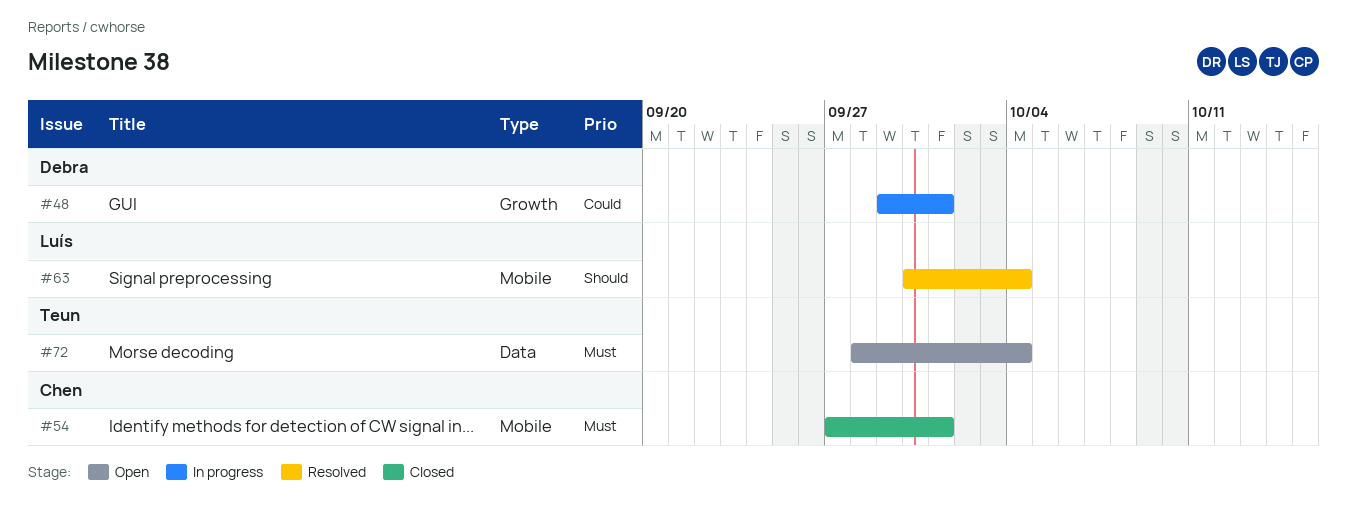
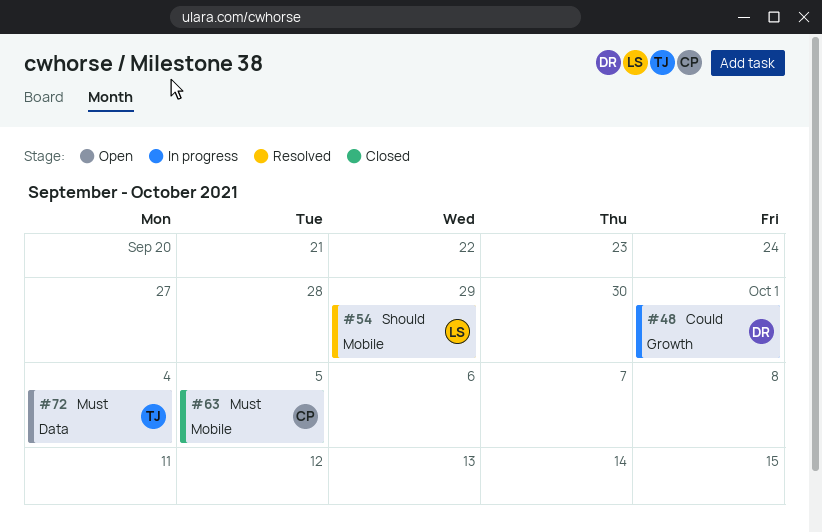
#54, status: Closed -> Resolved
#54, owner: Chen -> Luís
#54, priority: Must -> Should
#54, due: Oct 1 -> Sep 29
#63, status: Resolved -> Closed
#63, owner: Luís -> Chen
#63, priority: Should -> Must
#63, due: Oct 4 -> Oct 5

